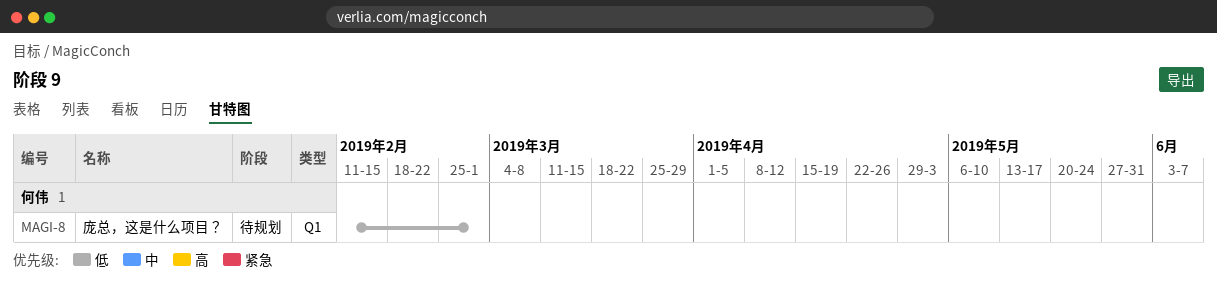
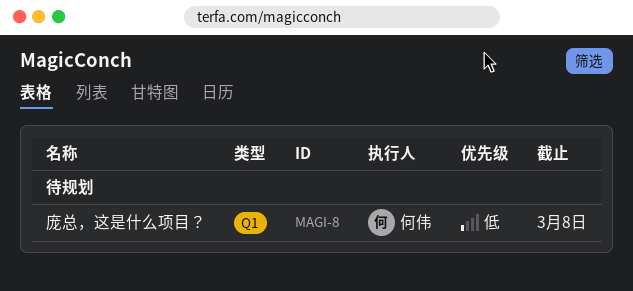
MAGI-8, due: Mar 1 -> Mar 8

